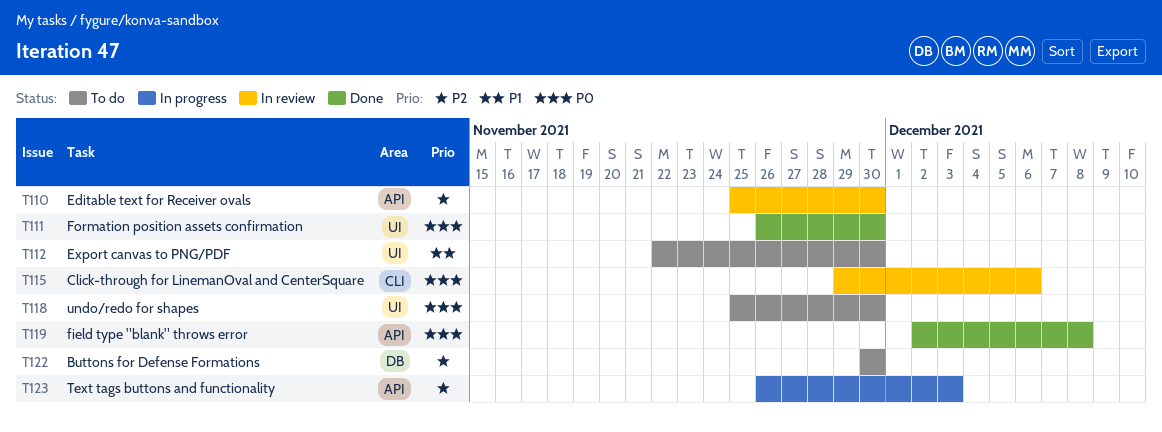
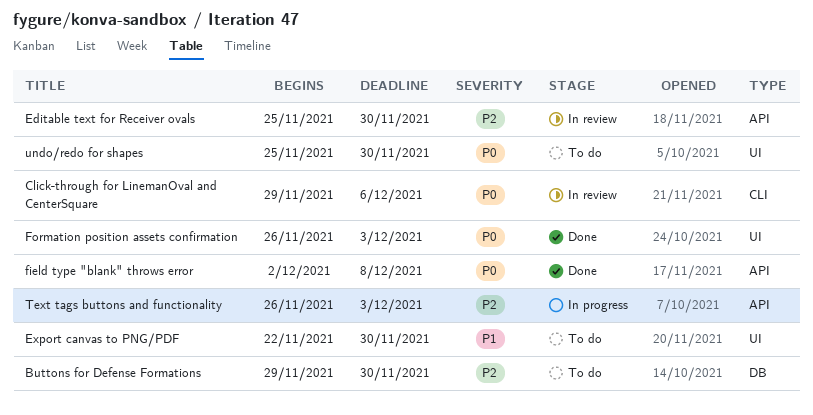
Buttons for Defense Formations, start: Nov 30 -> Nov 29
Formation position assets confirmation, due: Nov 30 -> Dec 3

